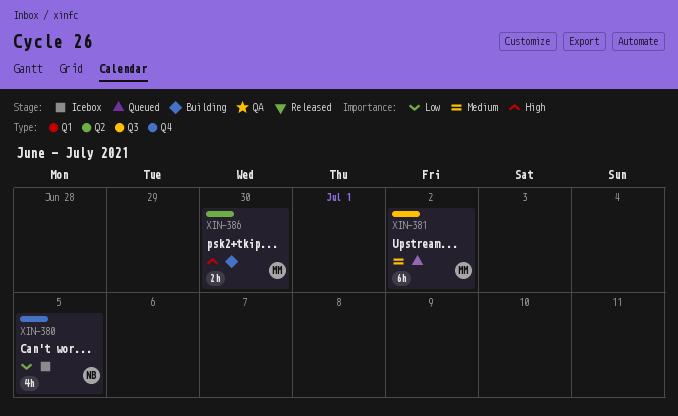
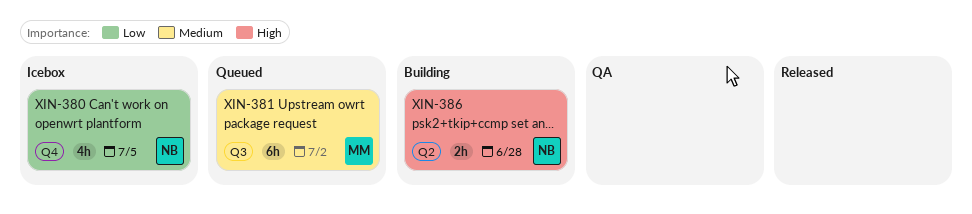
XIN-386, owner: MM -> NB
XIN-386, due: Jun 30 -> Jun 28

